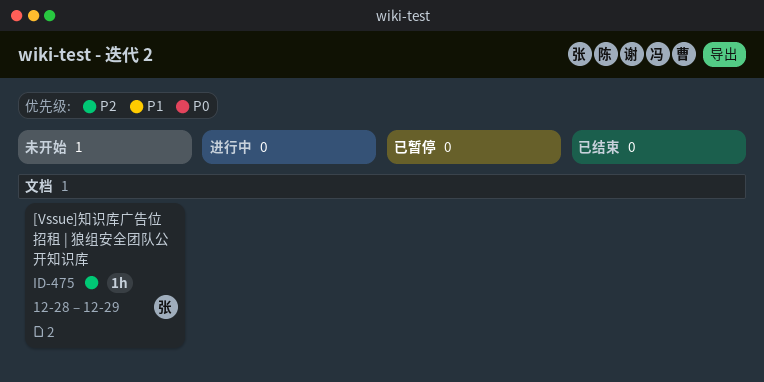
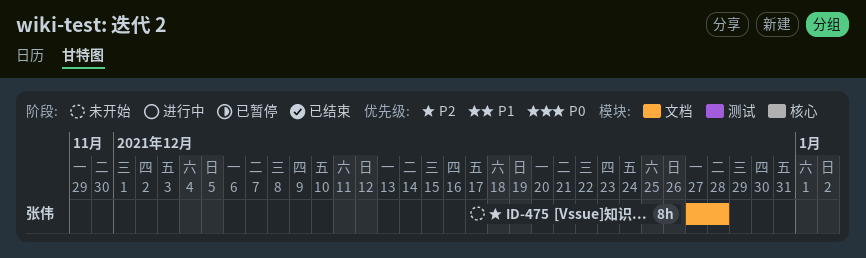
ID-475, estimate: 1h -> 8h
ID-475, start: Dec 28 -> Dec 27
ID-475, due: Dec 29 -> Dec 28

